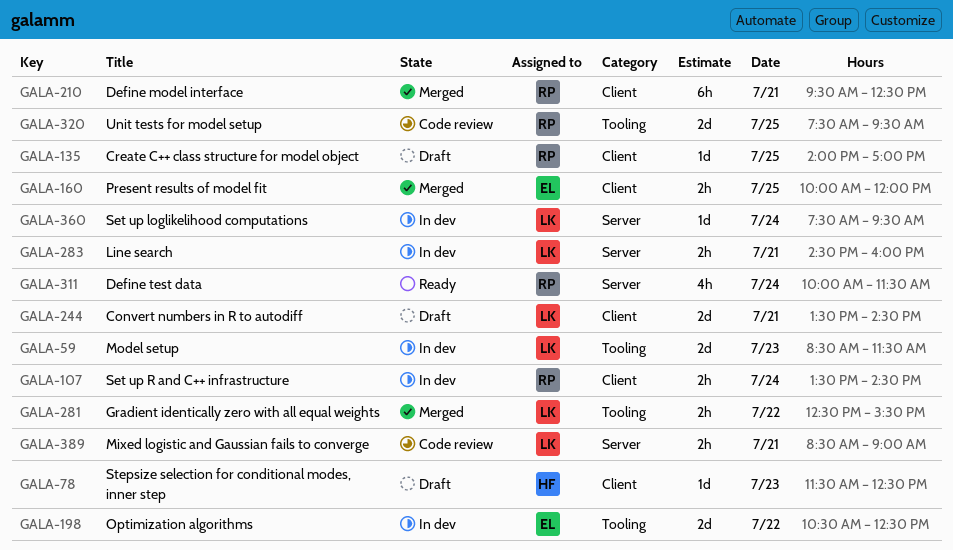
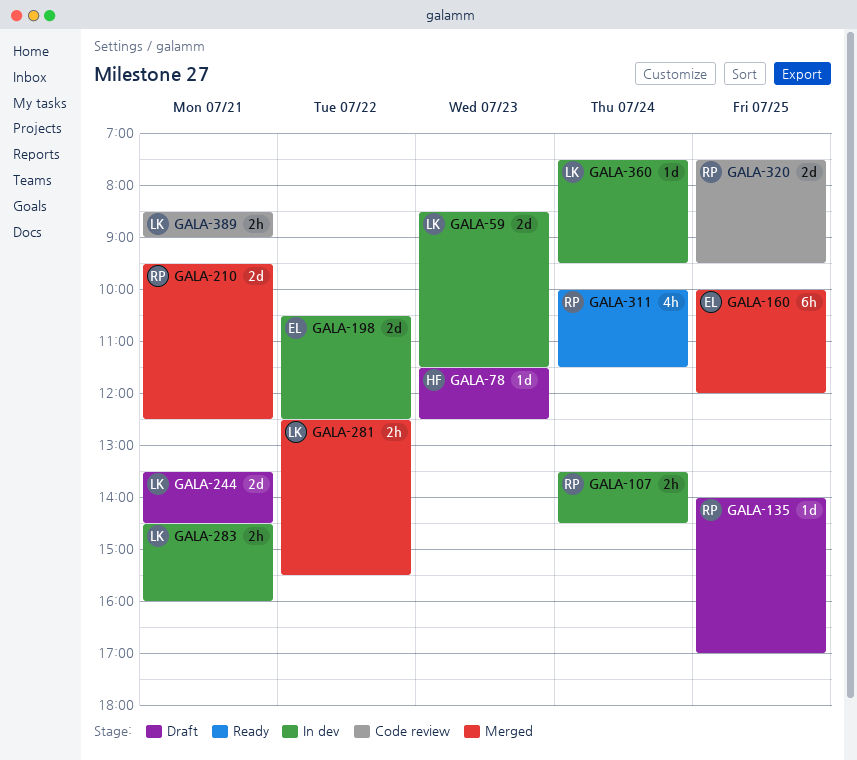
GALA-160, estimate: 2h -> 6h
GALA-210, estimate: 6h -> 2d

